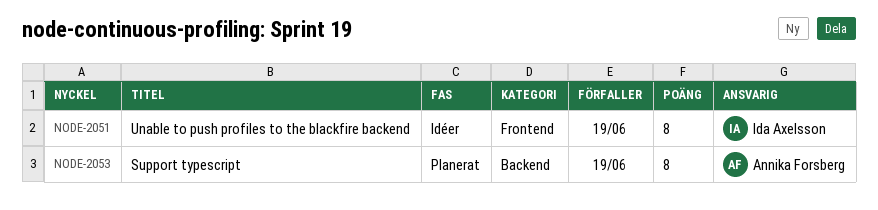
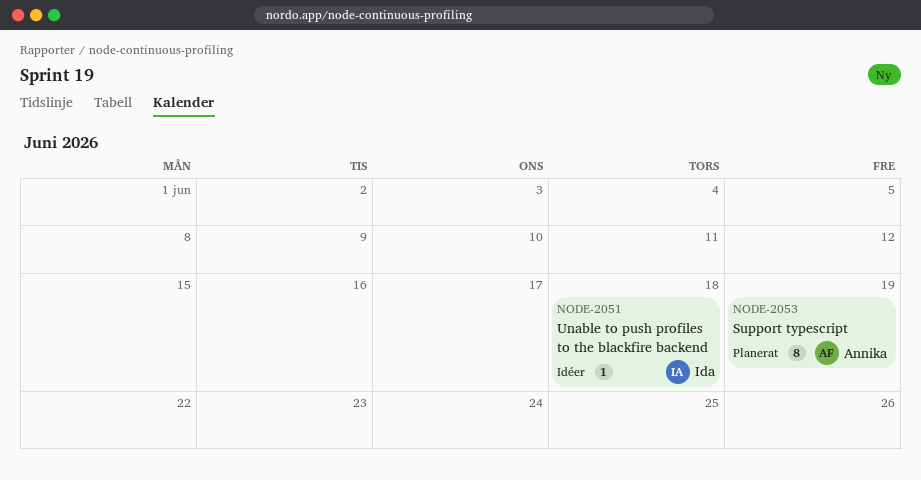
NODE-2051, estimate: 8 -> 1
NODE-2051, due: Jun 19 -> Jun 18

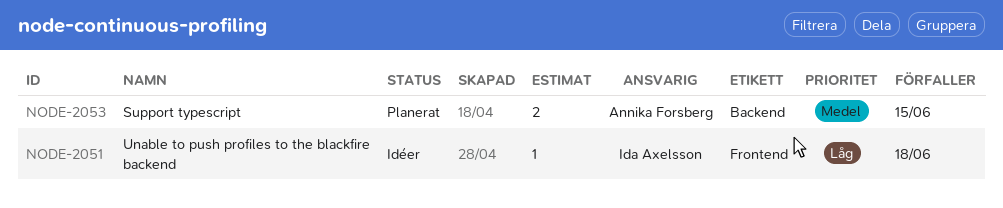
NODE-2053, estimate: 8 -> 2
NODE-2053, due: Jun 19 -> Jun 15

